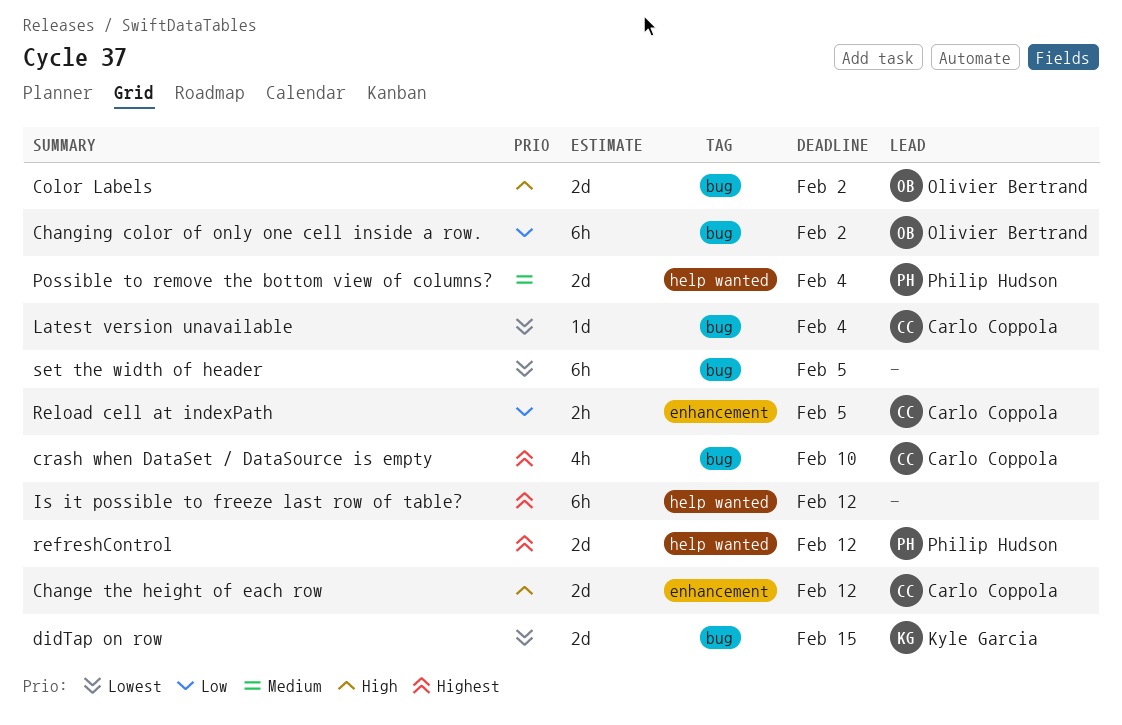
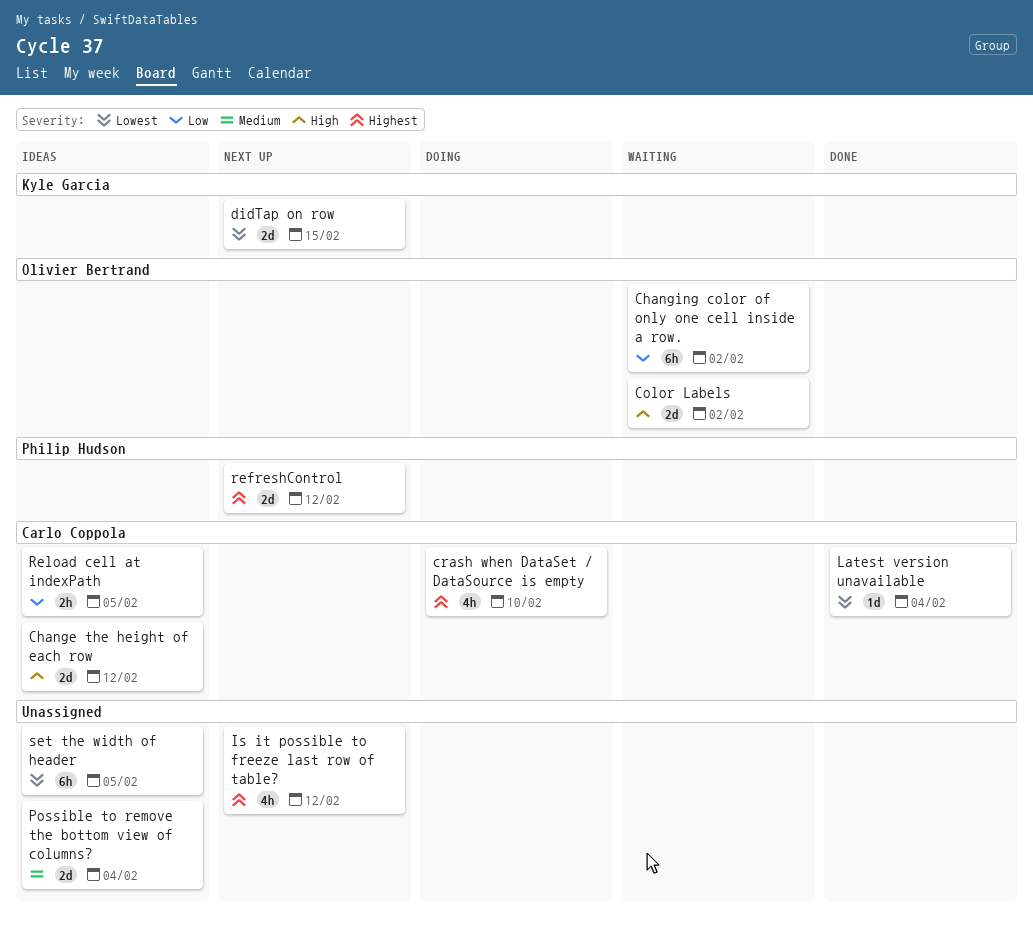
Is it possible to freeze last row of table?, estimate: 6h -> 4h
Possible to remove the bottom view of columns?, owner: Philip Hudson -> none

